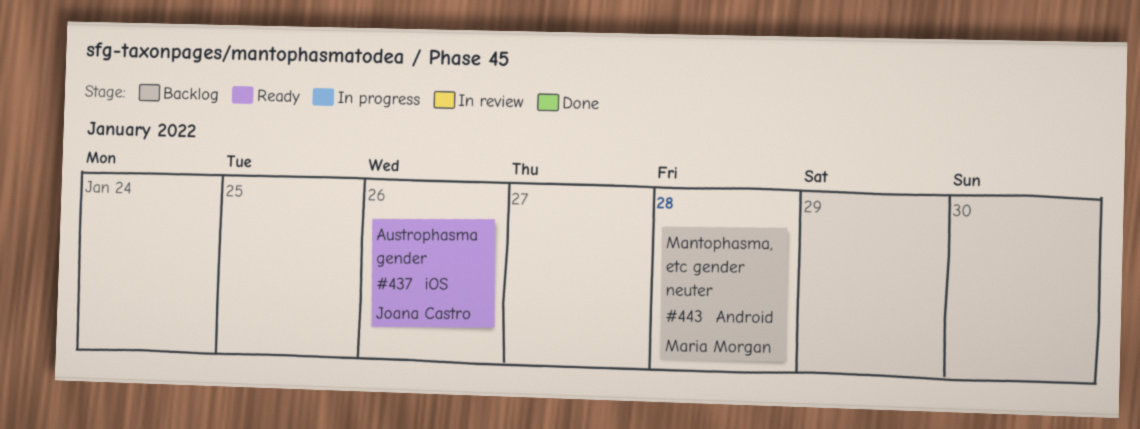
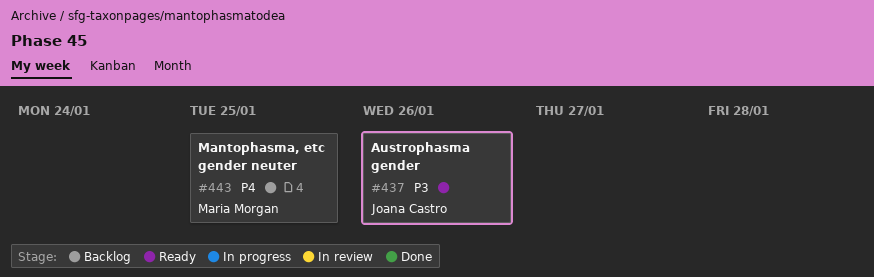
#443, due: Jan 28 -> Jan 25

